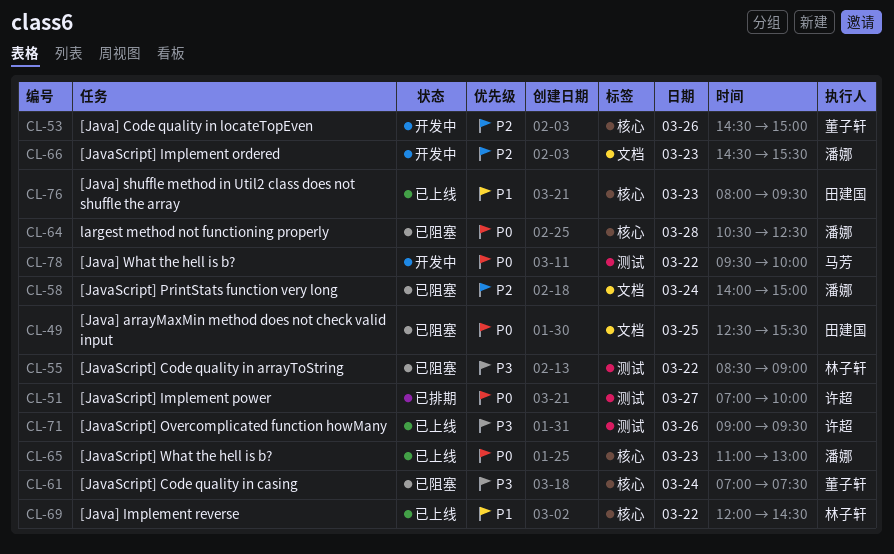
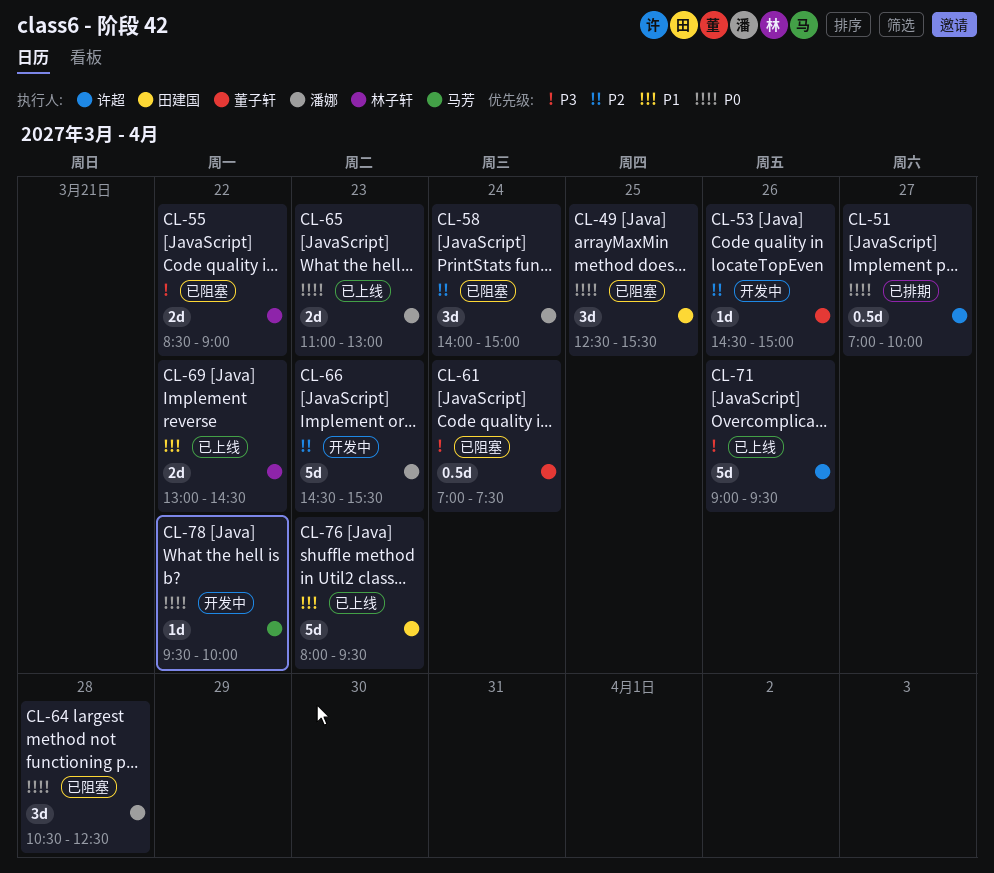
CL-69, begins: 12:00 -> 13:00

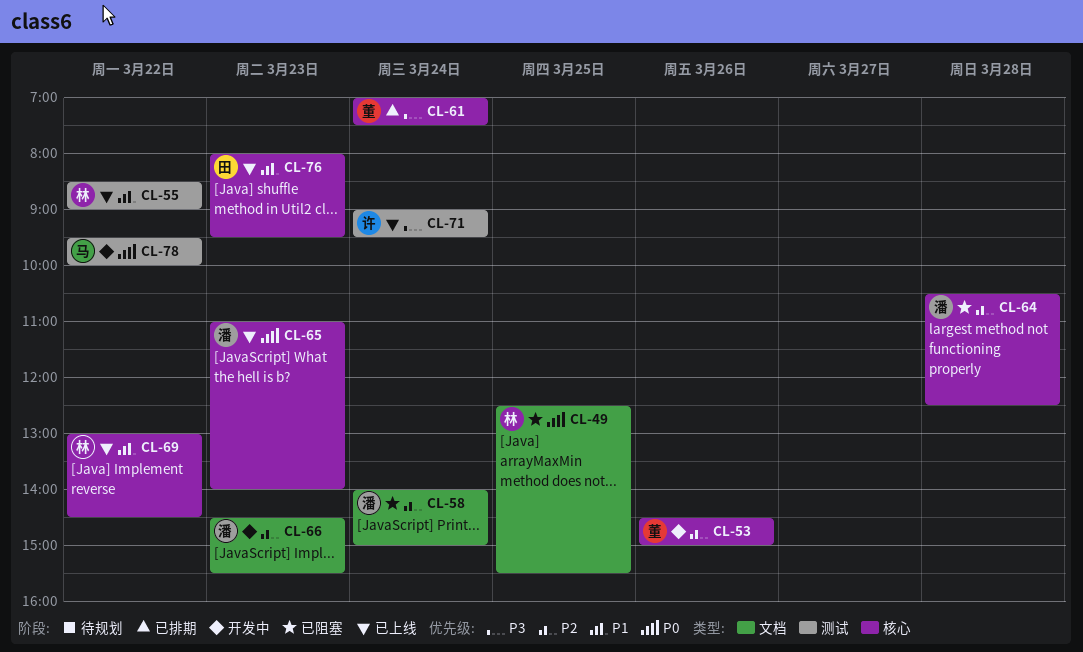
CL-49, owner: 田建国 -> 林子轩
CL-51: present -> none
CL-55, status: 已阻塞 -> 已上线
CL-55, priority: P3 -> P1
CL-61, status: 已阻塞 -> 已排期
CL-64, priority: P0 -> P2
CL-65, ends: 13:00 -> 14:00
CL-71, day: Mar 26 -> Mar 24

